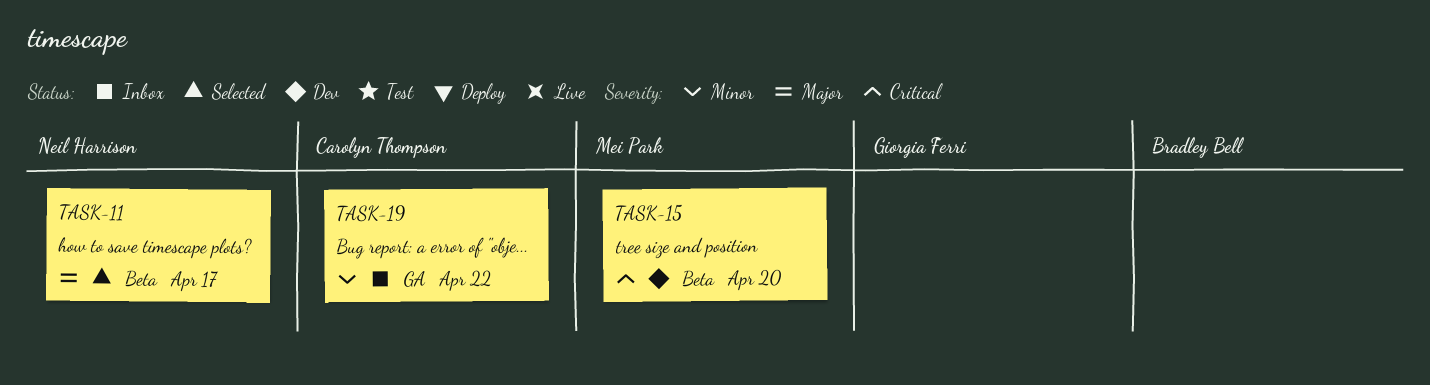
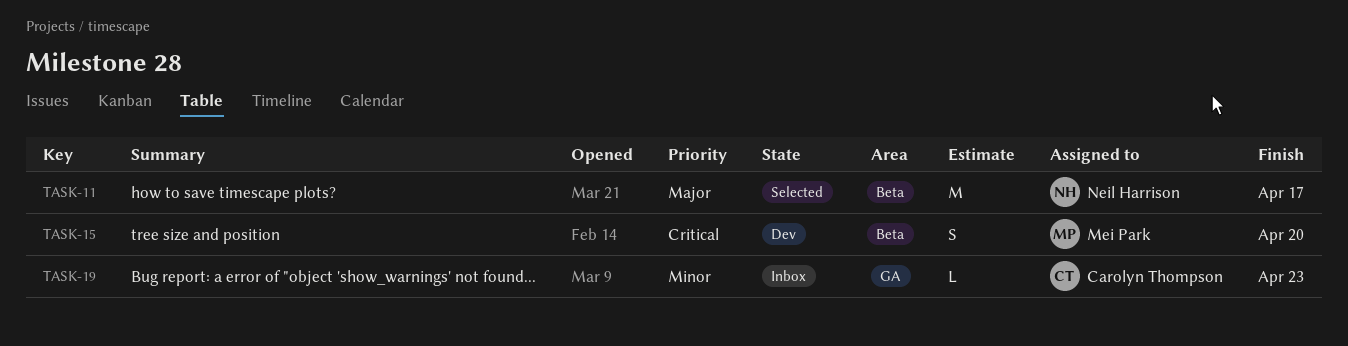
TASK-19, due: Apr 22 -> Apr 23

